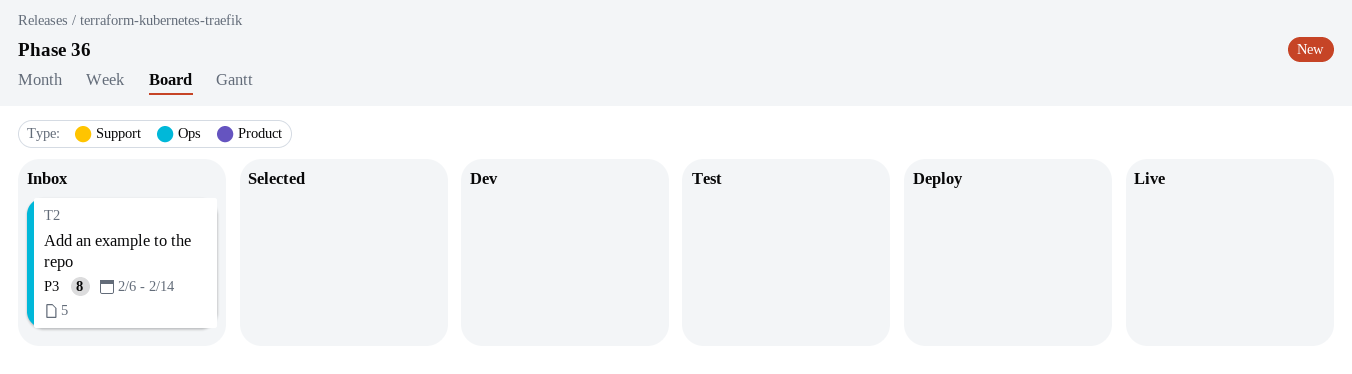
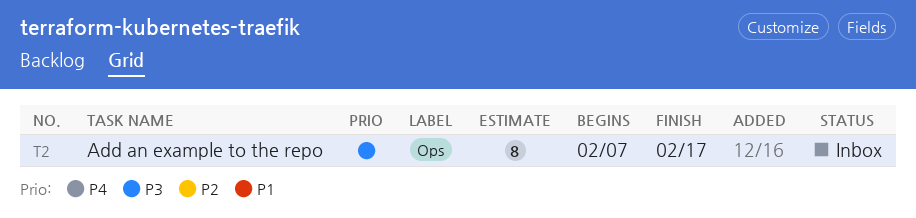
T2, start: Feb 6 -> Feb 7
T2, due: Feb 14 -> Feb 17

